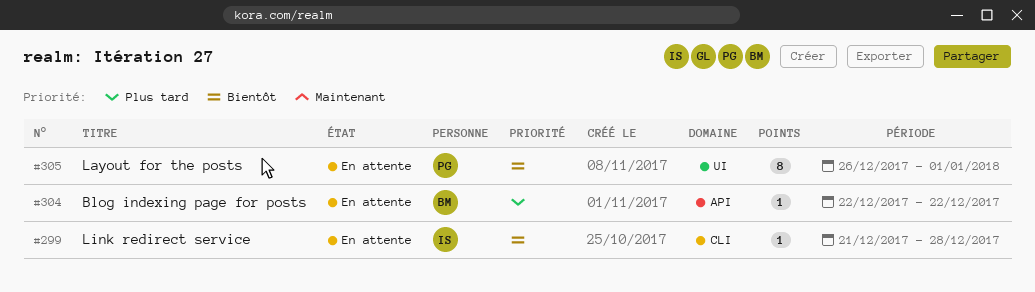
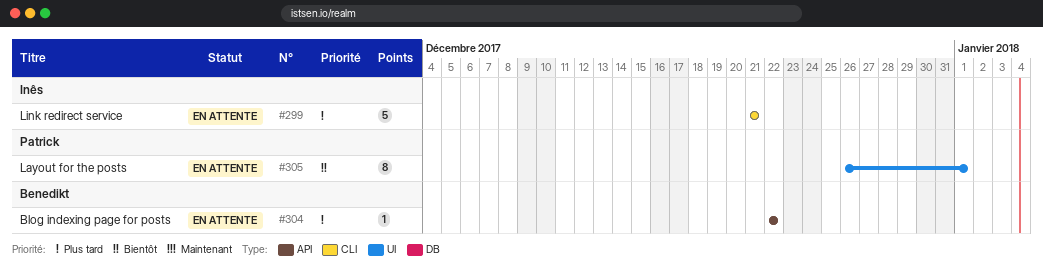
#299, priority: Bientôt -> Plus tard
#299, estimate: 1 -> 5
#299, due: Dec 28 -> Dec 21

